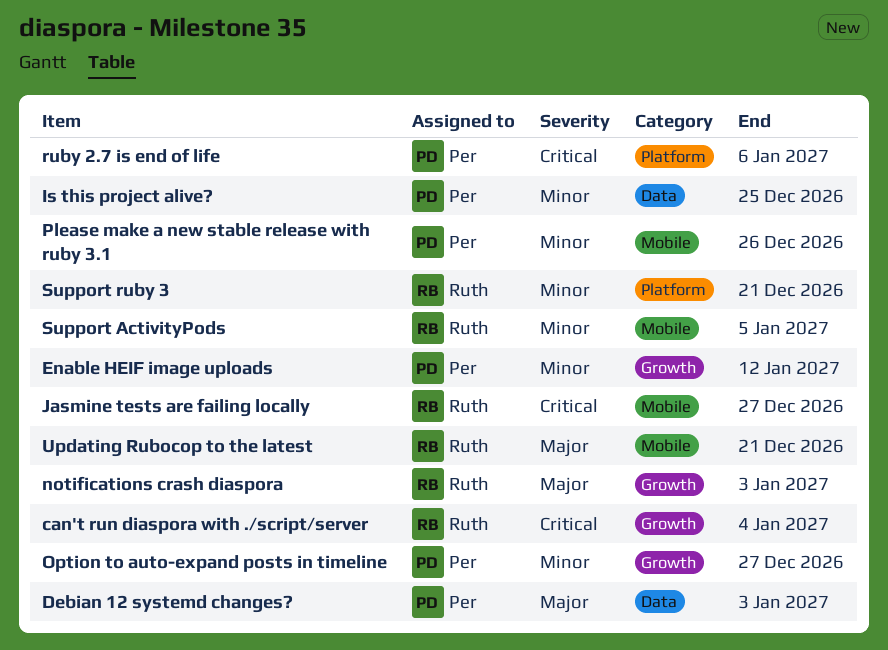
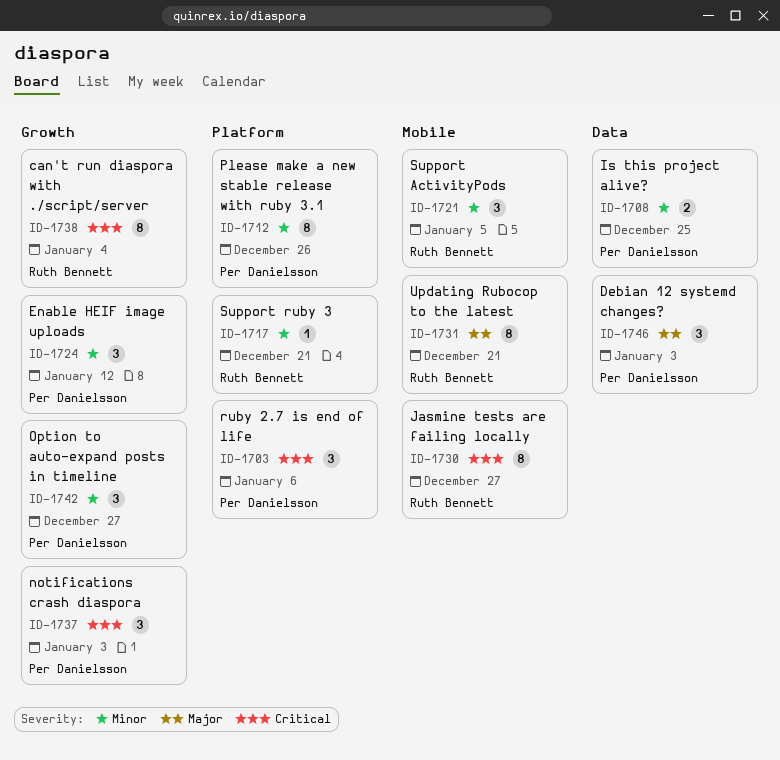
notifications crash diaspora, owner: Ruth Bennett -> Per Danielsson
notifications crash diaspora, priority: Major -> Critical
Please make a new stable release with ruby 3.1, label: Mobile -> Platform

